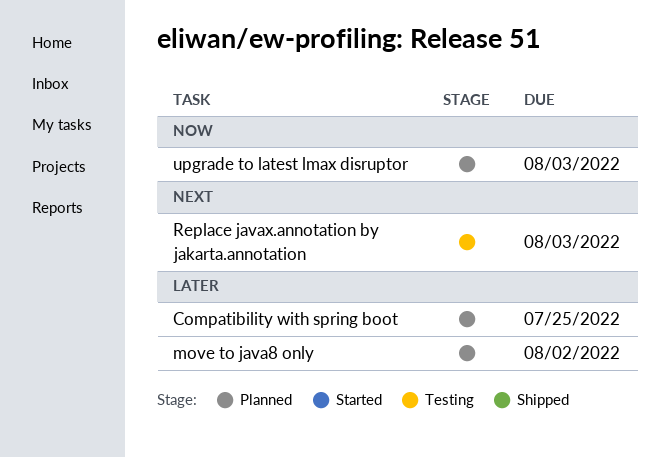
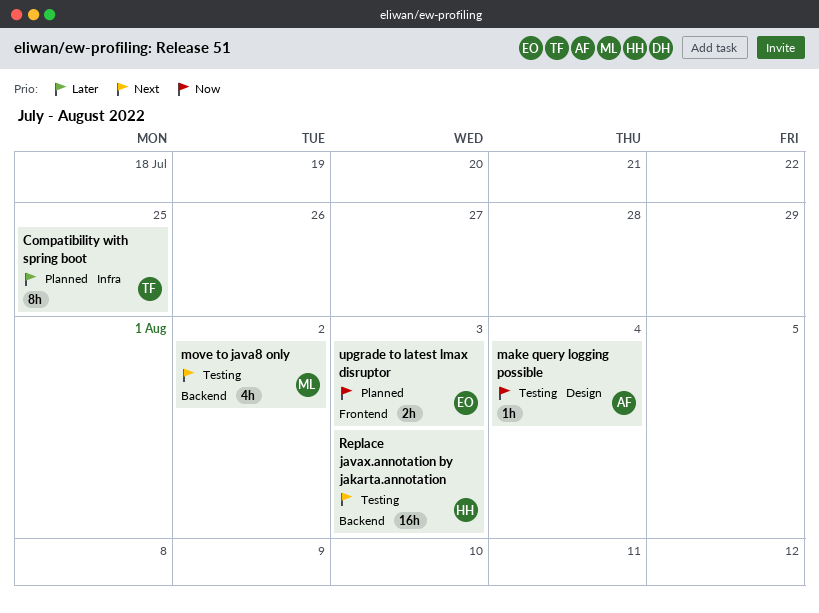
make query logging possible: none -> present
move to java8 only, status: Planned -> Testing
move to java8 only, priority: Later -> Next

